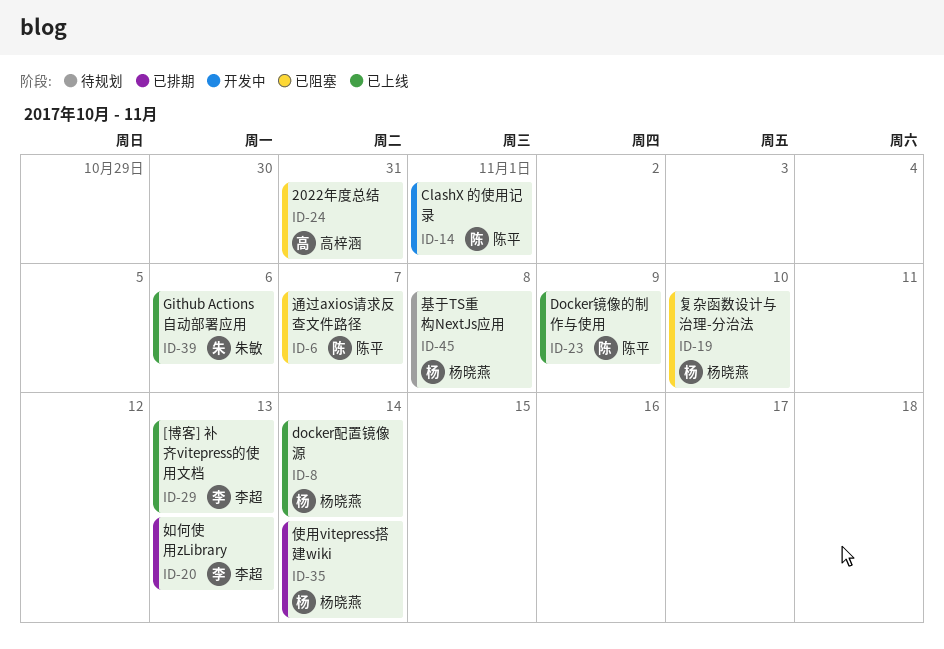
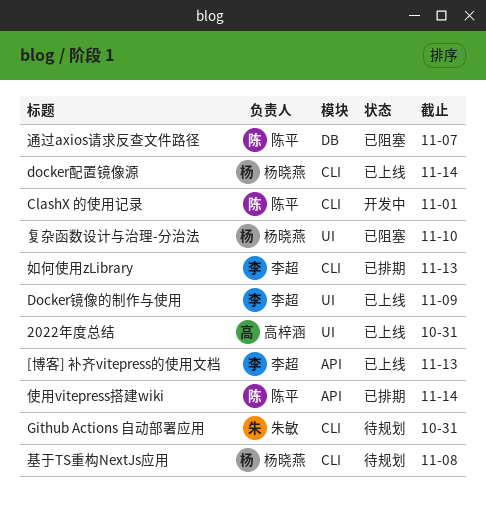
2022年度总结, status: 已阻塞 -> 已上线
Docker镜像的制作与使用, owner: 陈平 -> 李超
Github Actions 自动部署应用, status: 已上线 -> 待规划
Github Actions 自动部署应用, due: Nov 6 -> Oct 31
使用vitepress搭建wiki, owner: 杨晓燕 -> 陈平

